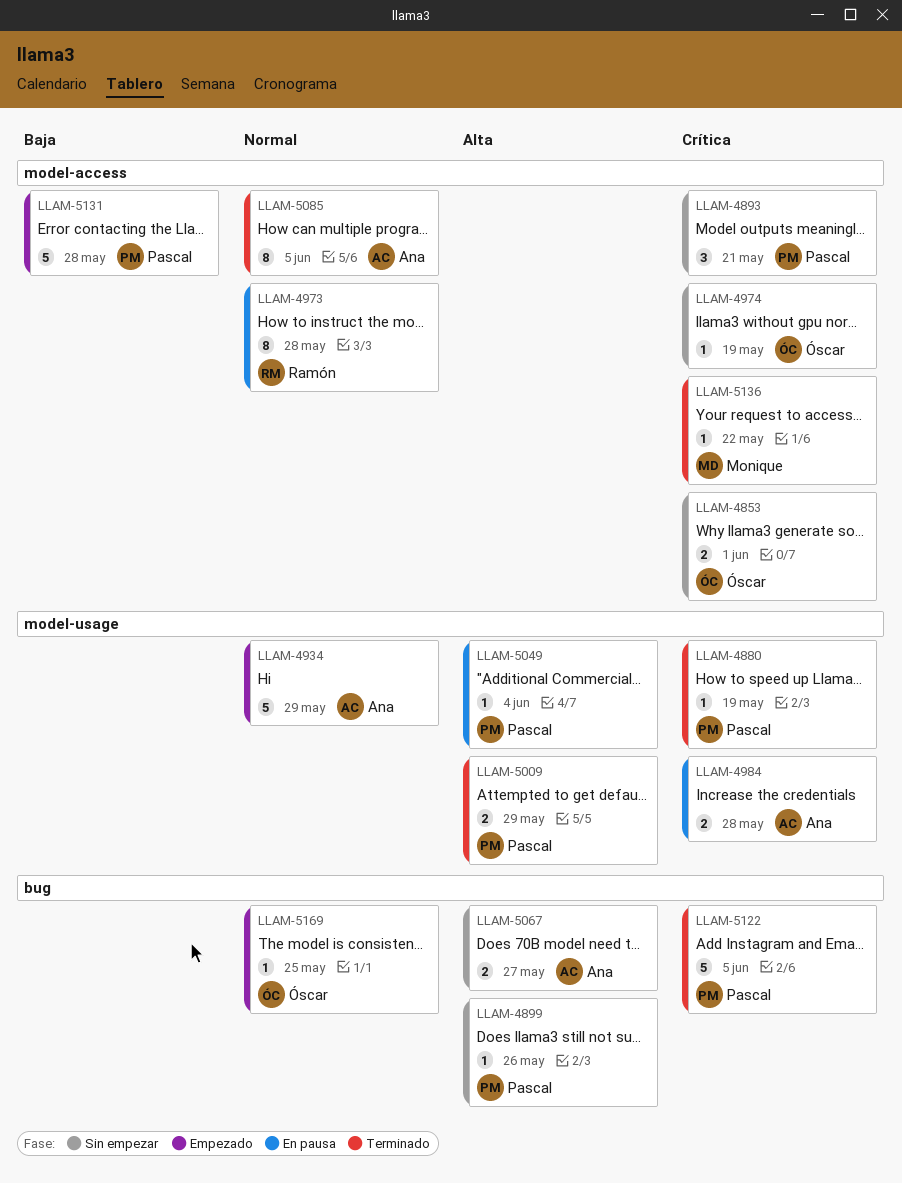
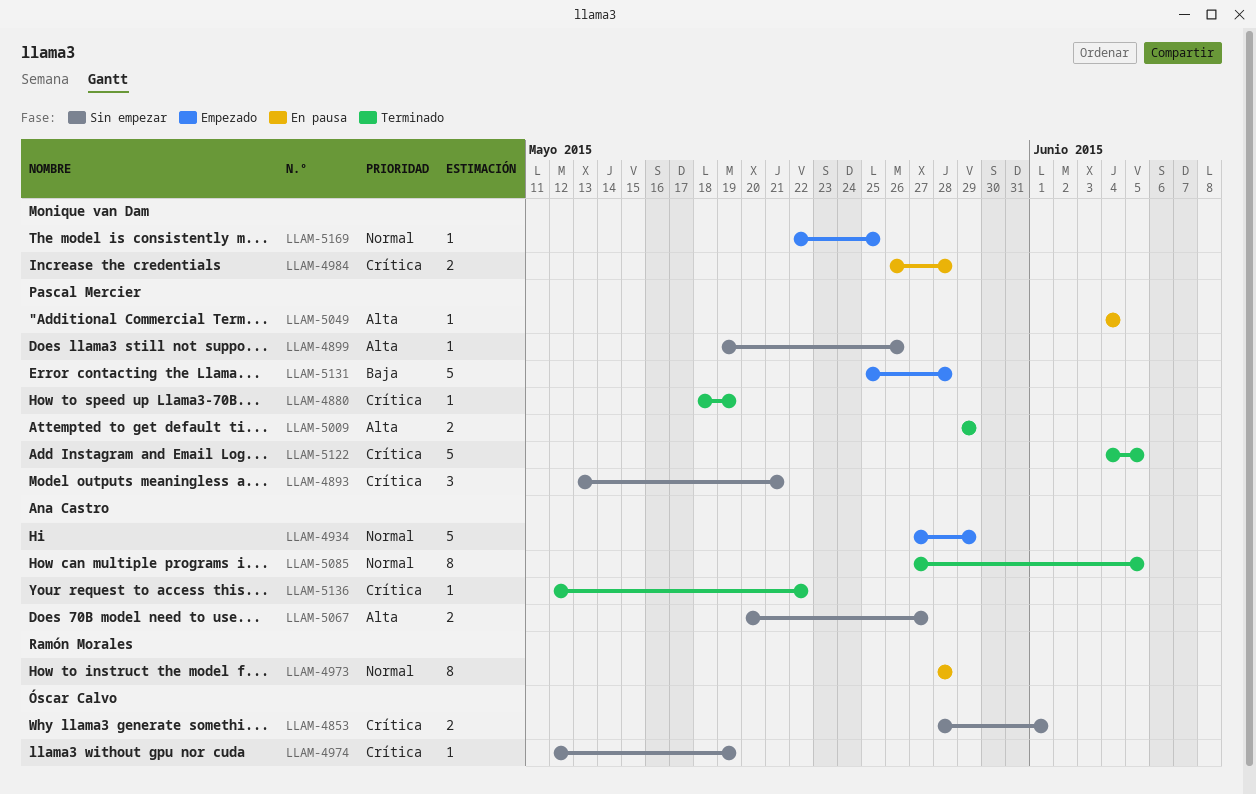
LLAM-4984, owner: Ana Castro -> Monique van Dam
LLAM-5136, owner: Monique van Dam -> Ana Castro
LLAM-5169, owner: Óscar Calvo -> Monique van Dam

